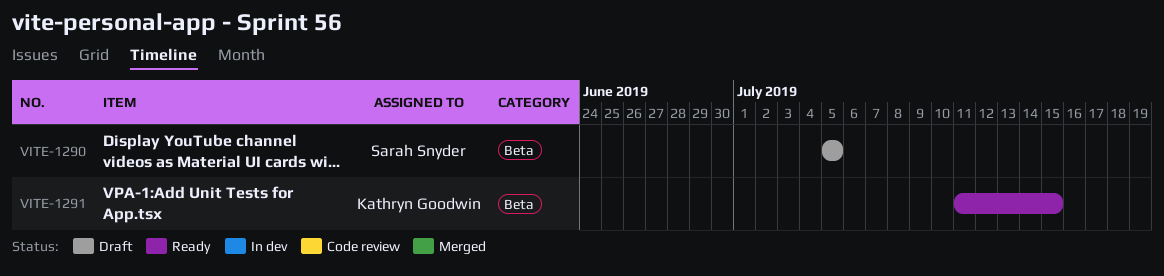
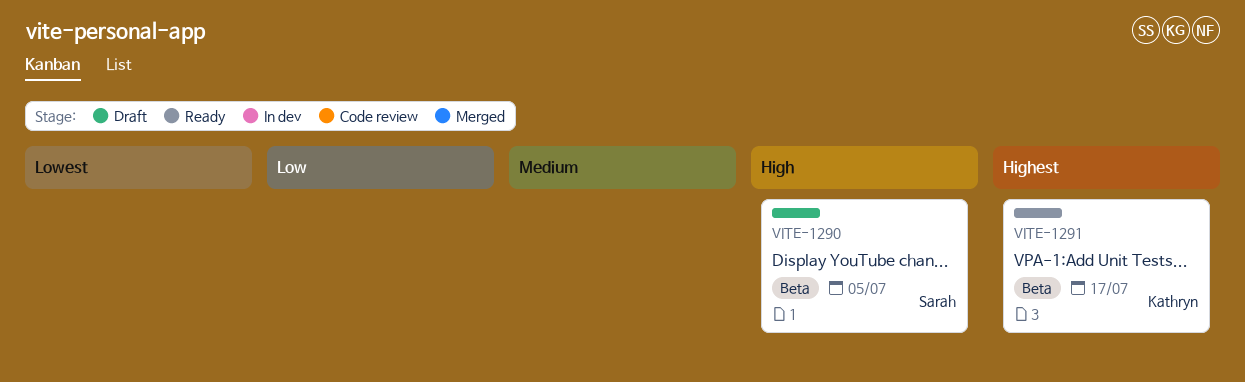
VITE-1291, due: Jul 15 -> Jul 17

